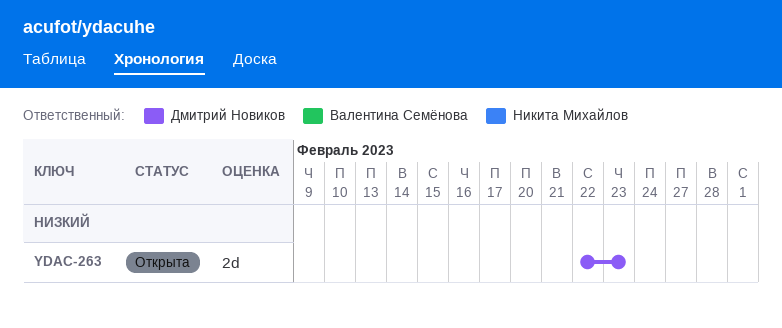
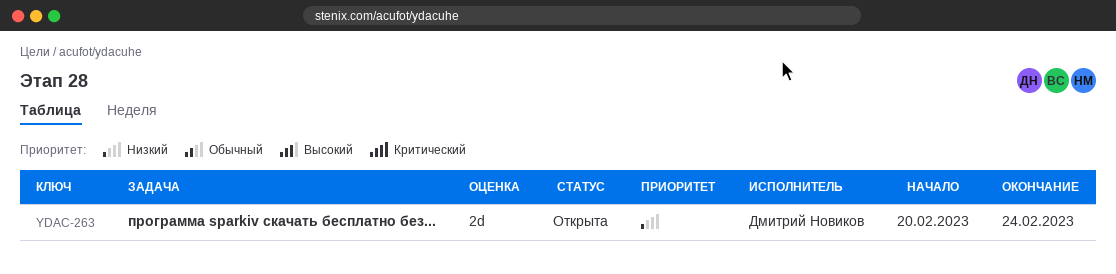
YDAC-263, start: Feb 22 -> Feb 20
YDAC-263, due: Feb 23 -> Feb 24

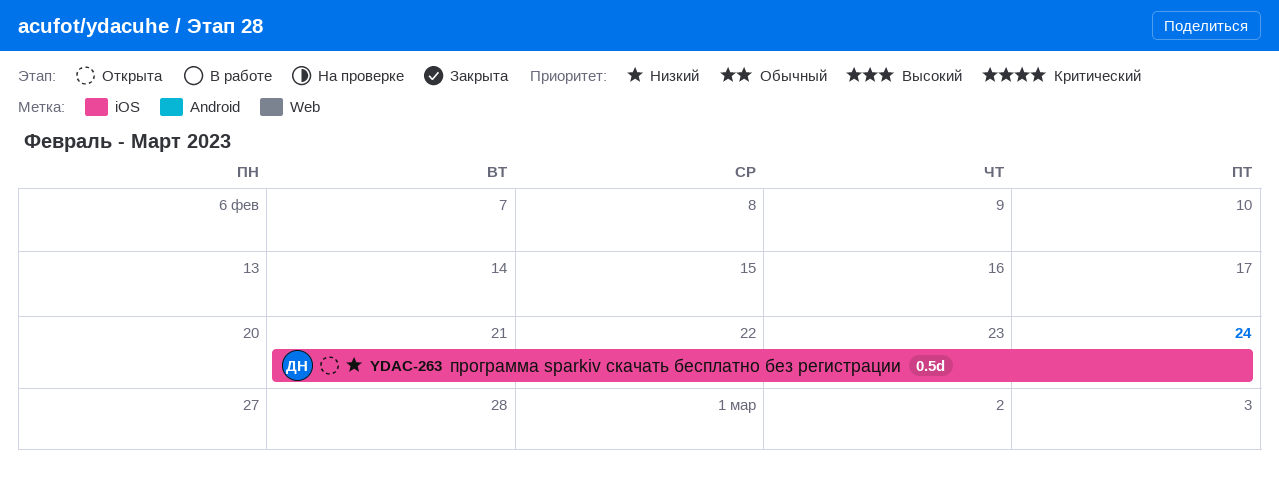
YDAC-263, estimate: 2d -> 0.5d
YDAC-263, start: Feb 20 -> Feb 21

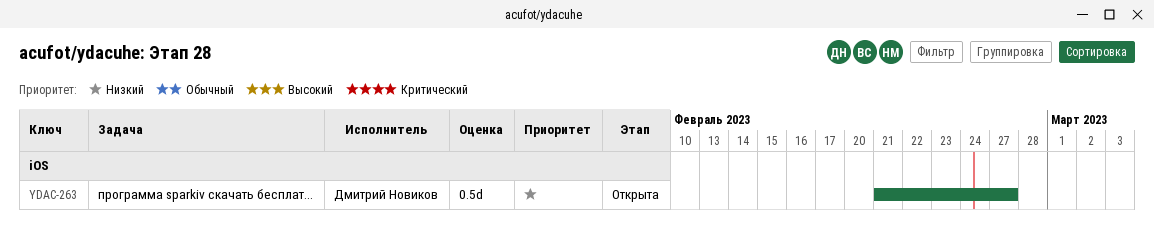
YDAC-263, due: Feb 24 -> Feb 27

